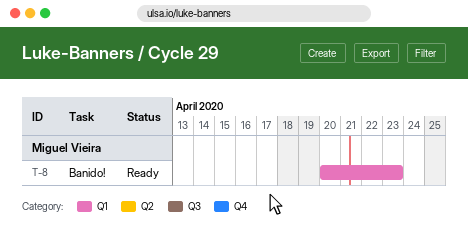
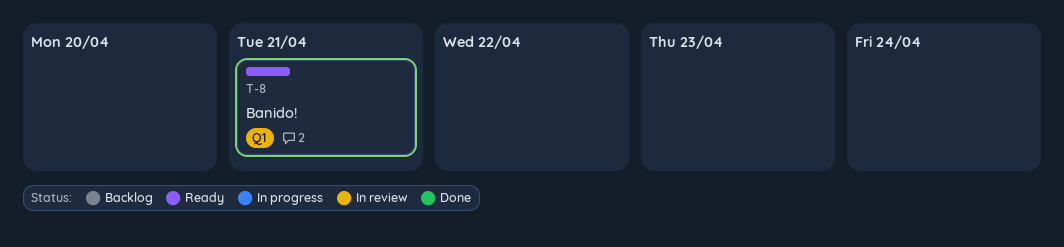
T-8, due: Apr 23 -> Apr 21

